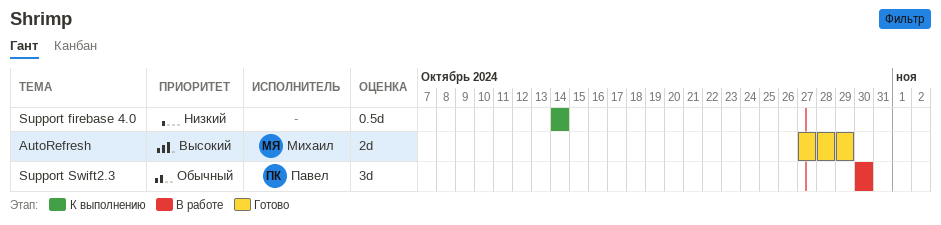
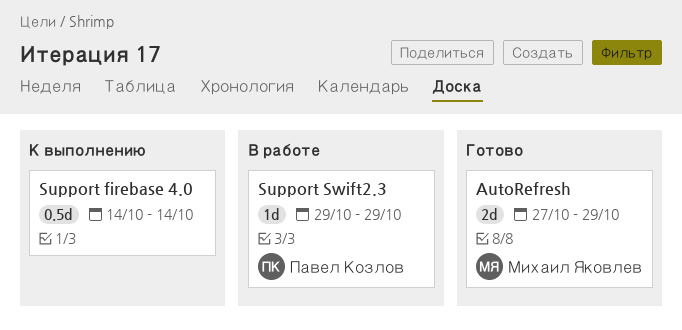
Support Swift2.3, estimate: 3d -> 1d
Support Swift2.3, start: Oct 30 -> Oct 29
Support Swift2.3, due: Oct 30 -> Oct 29

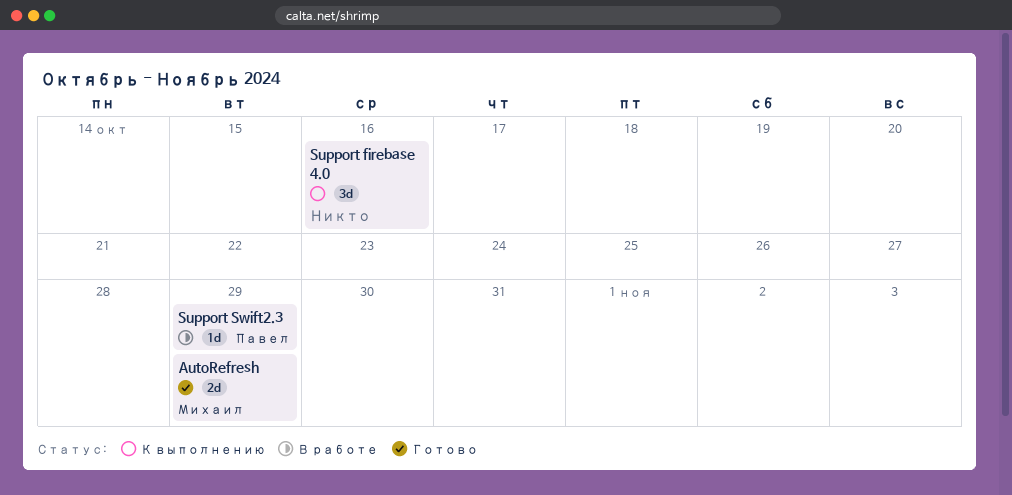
Support firebase 4.0, estimate: 0.5d -> 3d
Support firebase 4.0, due: Oct 14 -> Oct 16

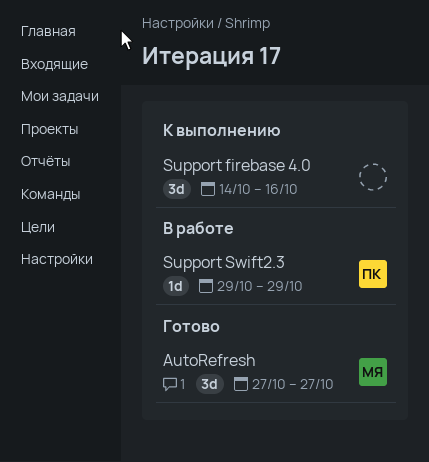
AutoRefresh, estimate: 2d -> 3d
AutoRefresh, due: Oct 29 -> Oct 27

